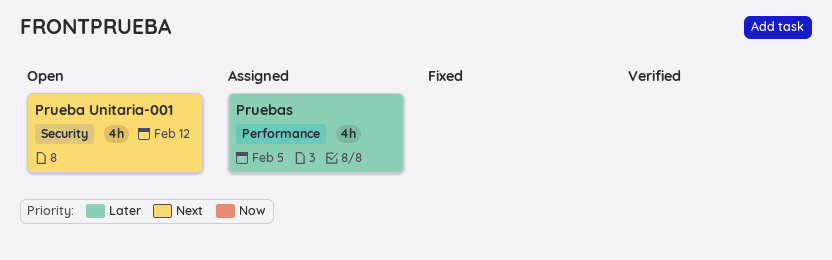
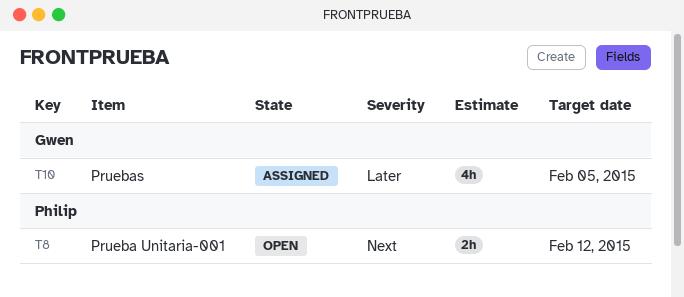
Prueba Unitaria-001, estimate: 4h -> 2h

